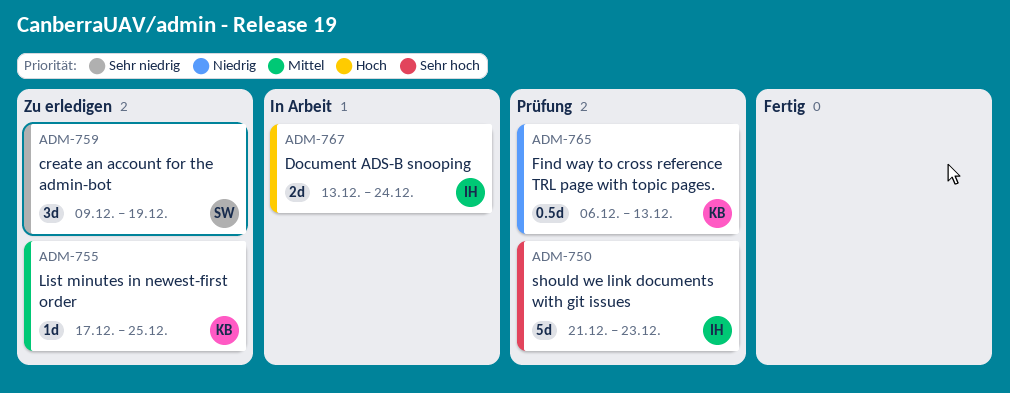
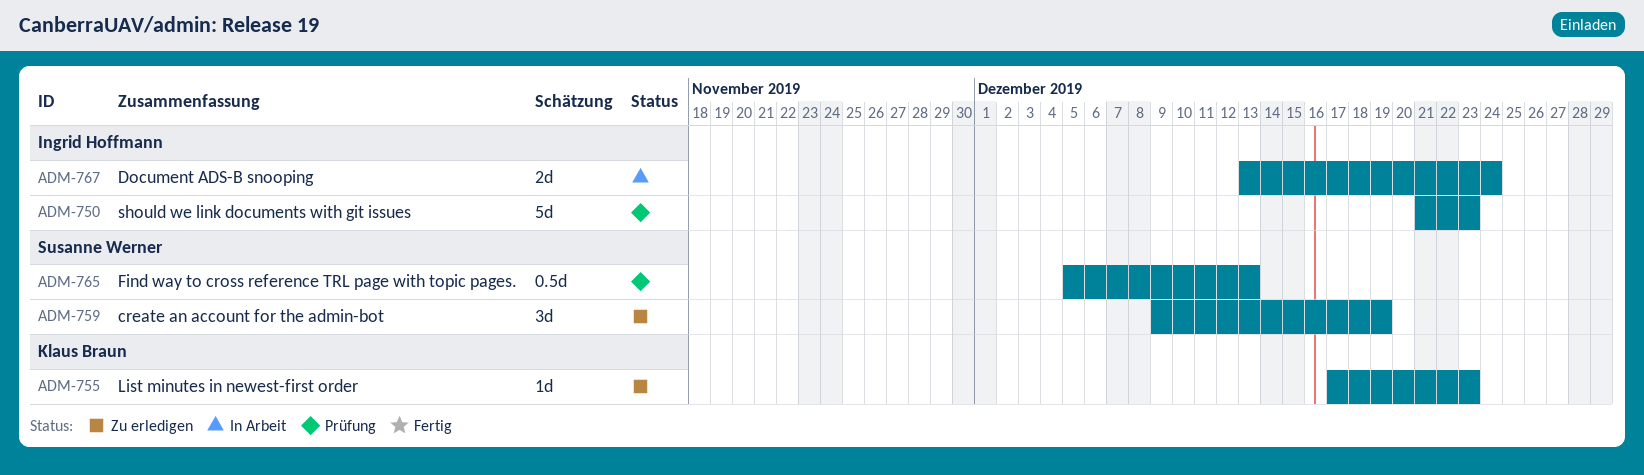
ADM-755, due: Dec 25 -> Dec 23
ADM-765, owner: Klaus Braun -> Susanne Werner
ADM-765, start: Dec 6 -> Dec 5

